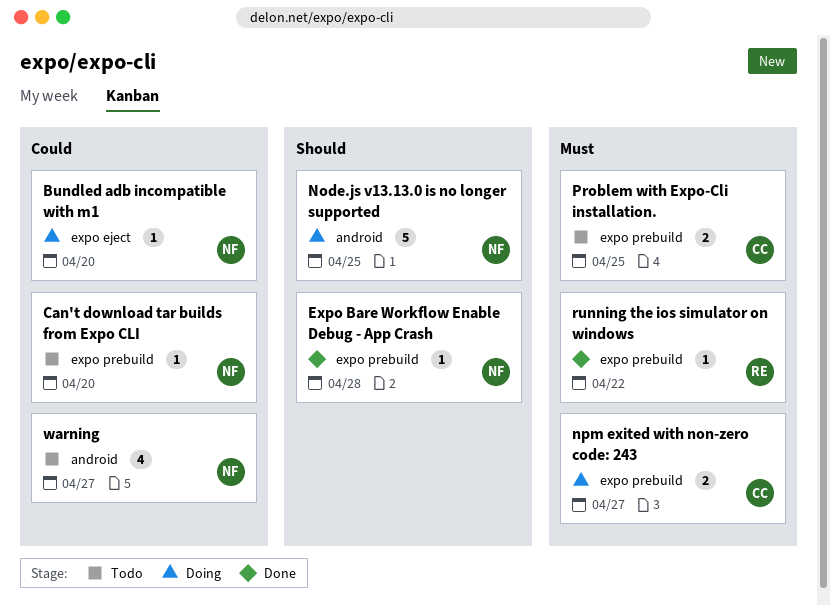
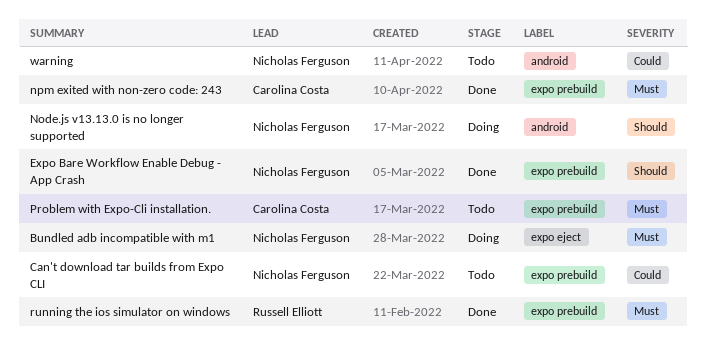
Bundled adb incompatible with m1, priority: Could -> Must
npm exited with non-zero code: 243, status: Doing -> Done

